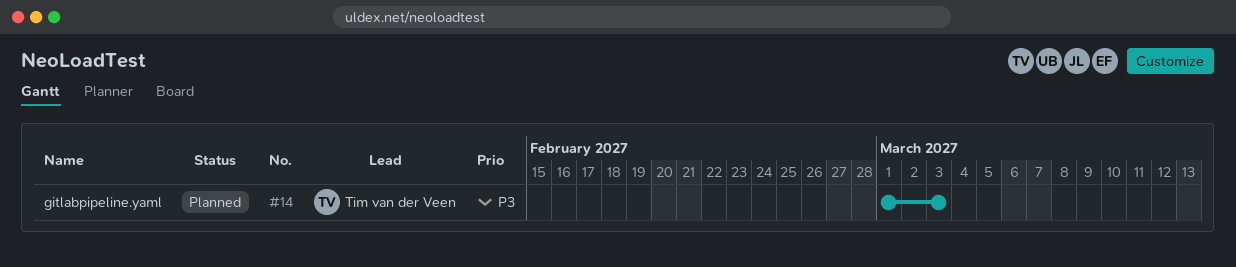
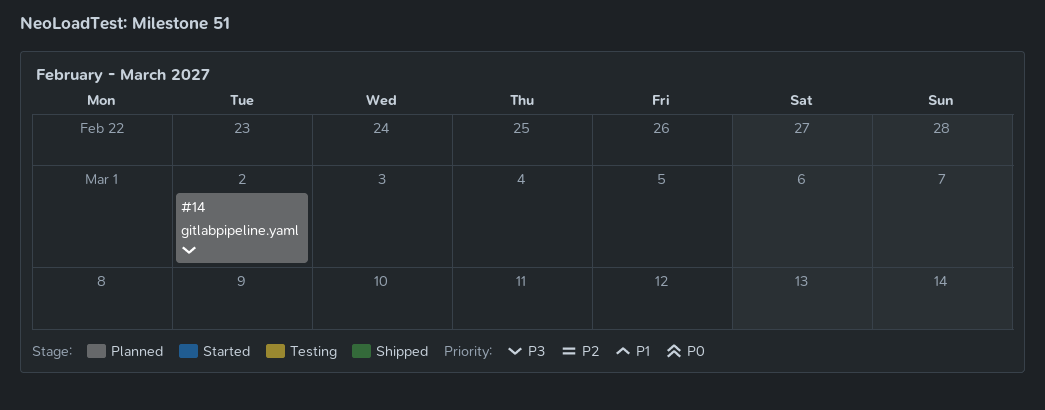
#14, due: Mar 3 -> Mar 2

